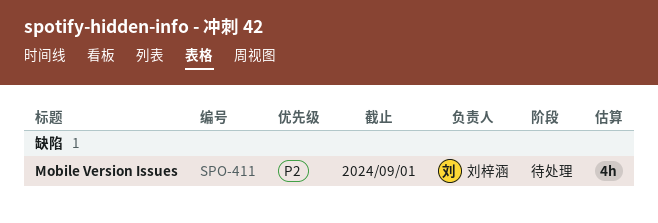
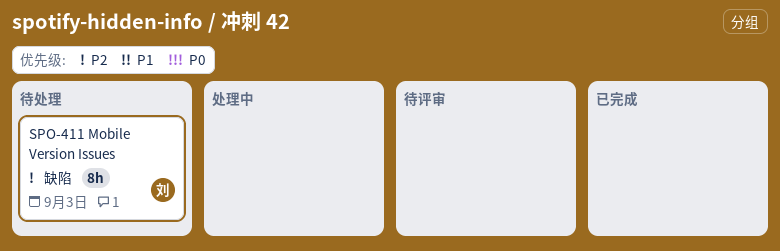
SPO-411, estimate: 4h -> 8h
SPO-411, due: Sep 1 -> Sep 3

